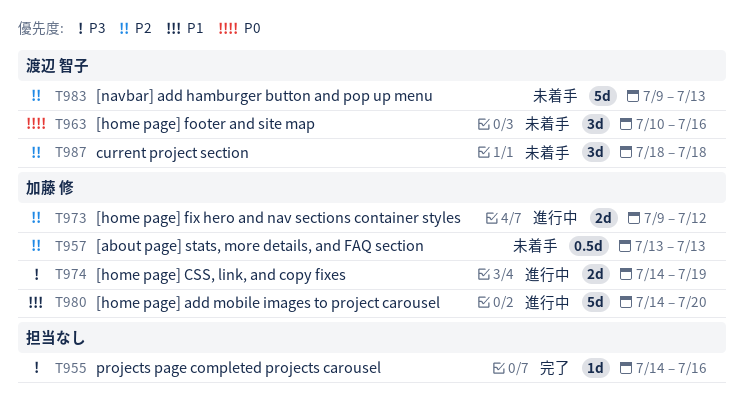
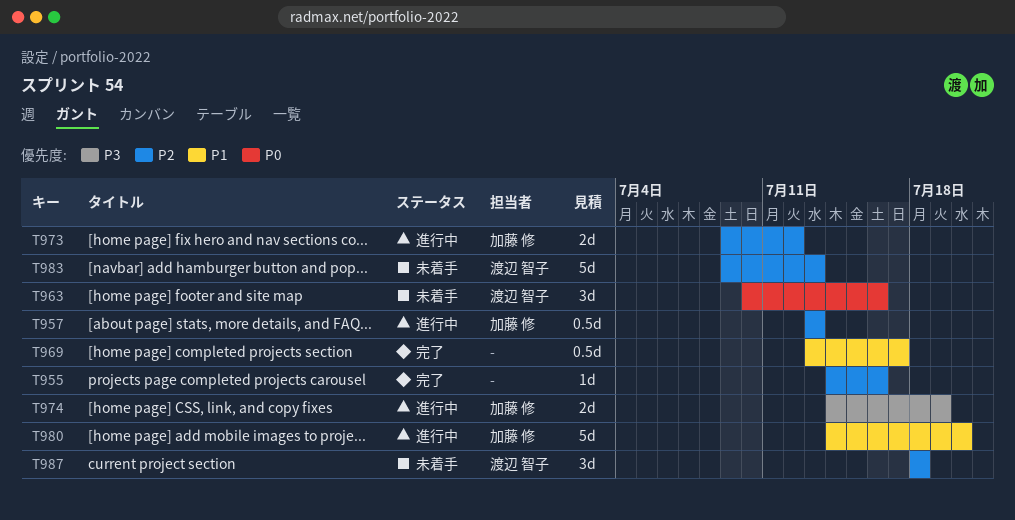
T955, priority: P3 -> P2
T957, status: 未着手 -> 進行中
T969: none -> present

